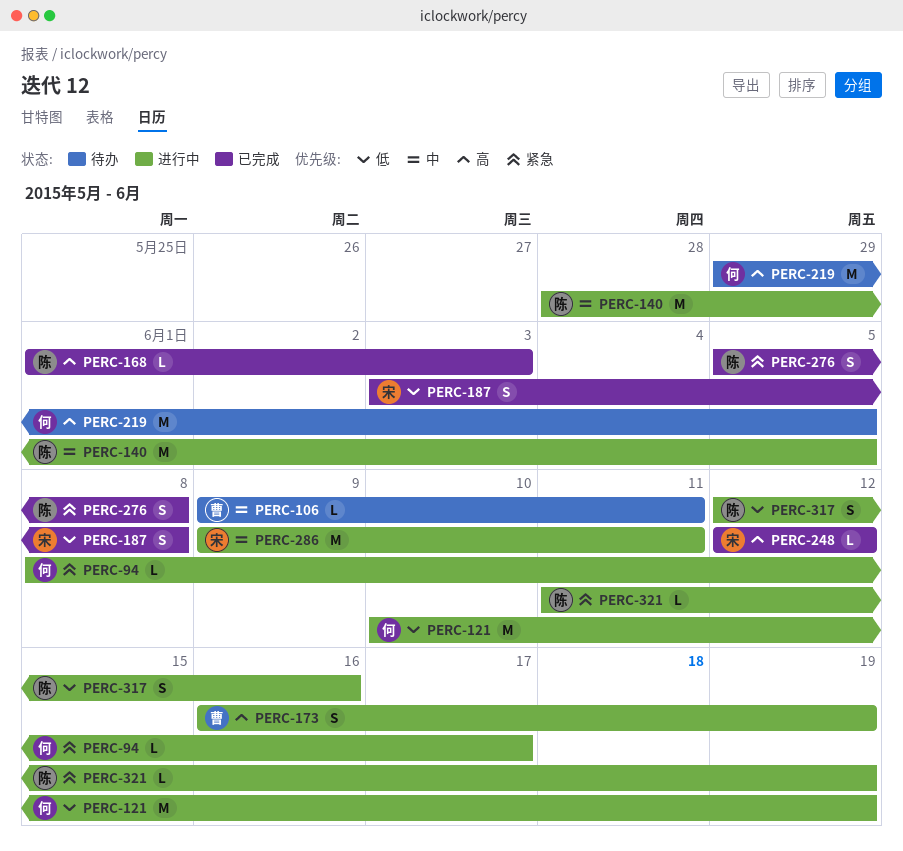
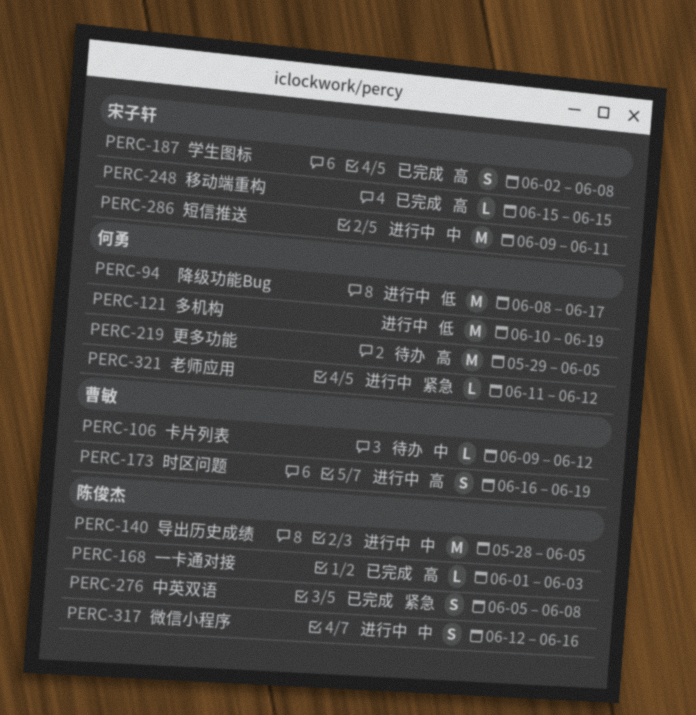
PERC-94, priority: 紧急 -> 低
PERC-94, estimate: L -> M
PERC-106, due: Jun 11 -> Jun 12
PERC-187, priority: 低 -> 高
PERC-187, start: Jun 3 -> Jun 2
PERC-248, start: Jun 12 -> Jun 15
PERC-248, due: Jun 12 -> Jun 15
PERC-317, priority: 低 -> 中
PERC-321, owner: 陈俊杰 -> 何勇
PERC-321, due: Jun 19 -> Jun 12

